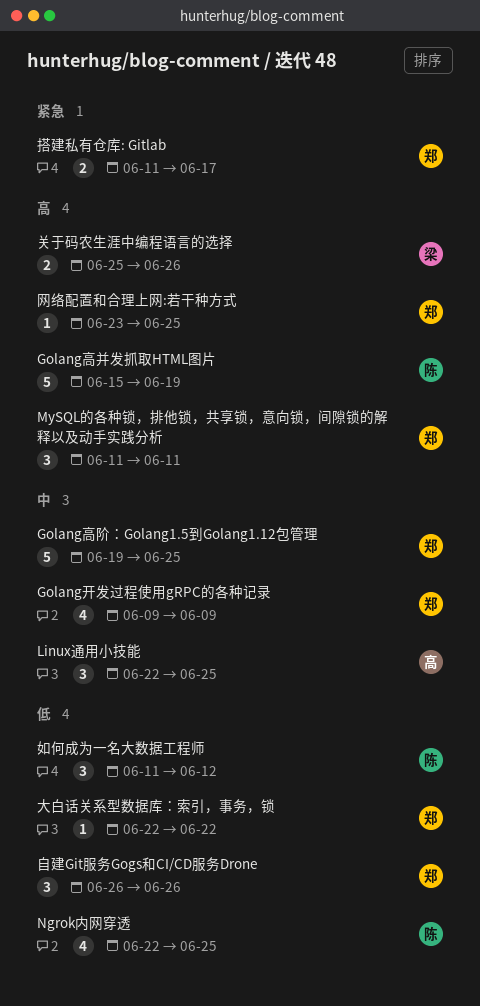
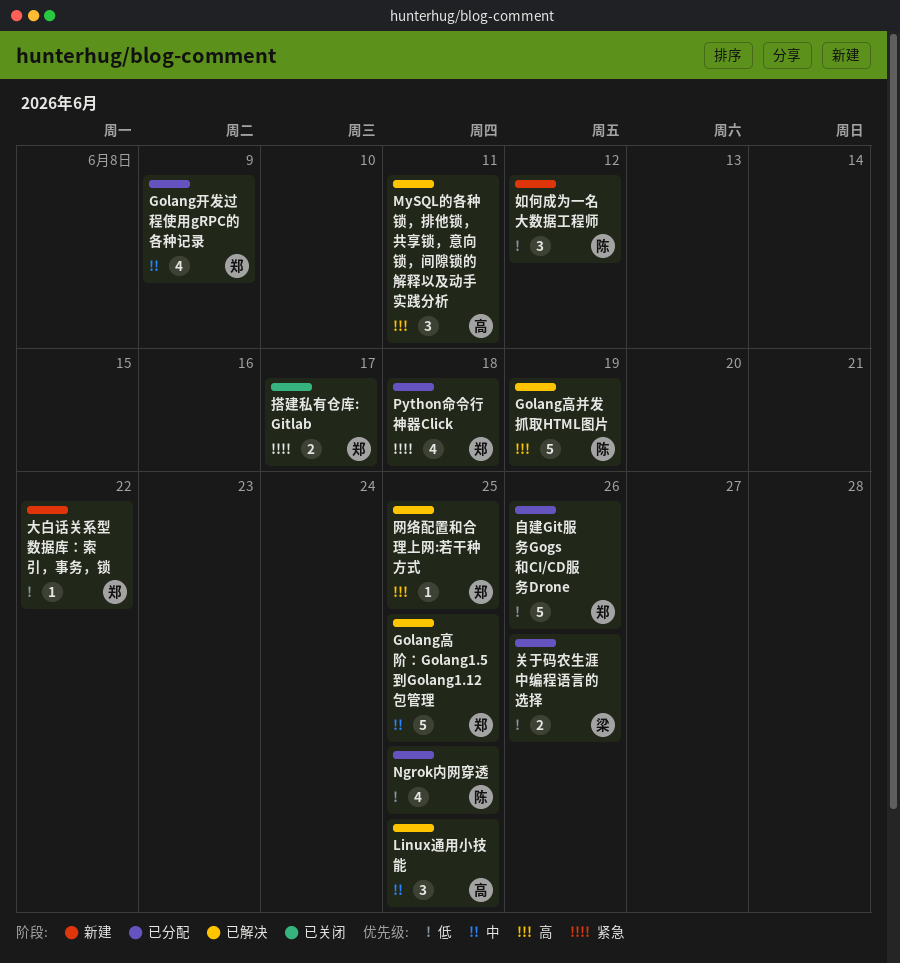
MySQL的各种锁，排他锁，共享锁，意向锁，间隙锁的解释以及动手实践分析, owner: 郑 -> 高
Python命令行神器Click: none -> present
关于码农生涯中编程语言的选择, priority: 高 -> 低
自建Git服务Gogs和CI/CD服务Drone, estimate: 3 -> 5

